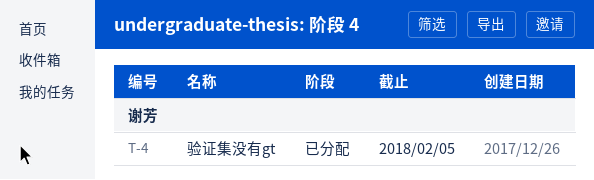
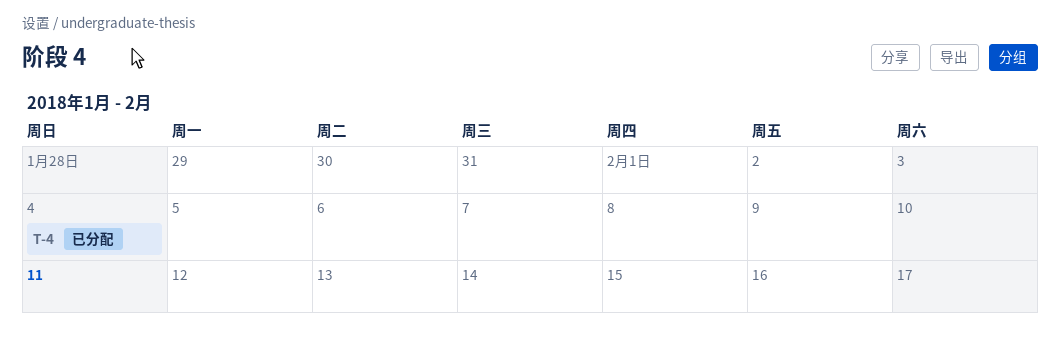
T-4, due: Feb 5 -> Feb 4

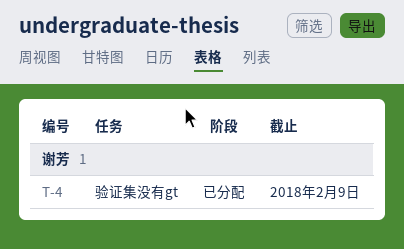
T-4, due: Feb 4 -> Feb 9

